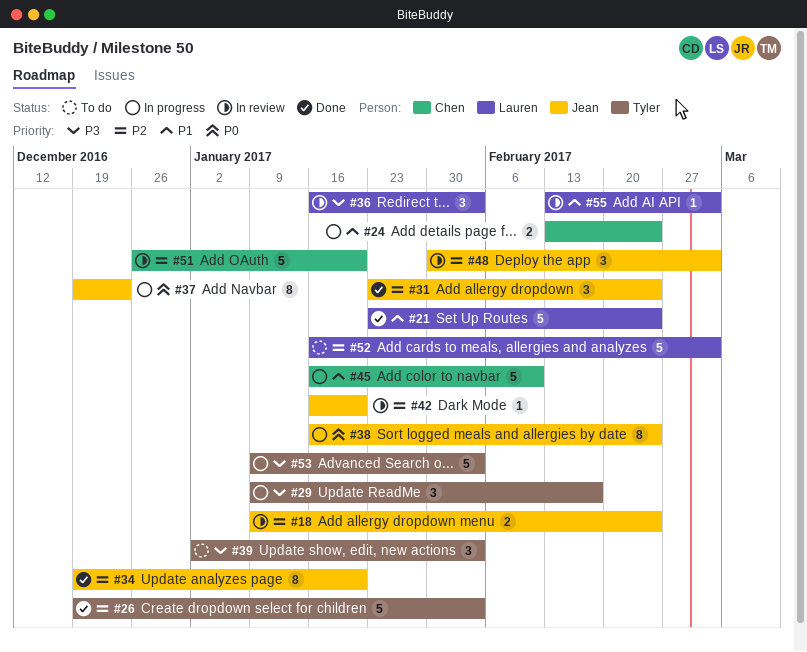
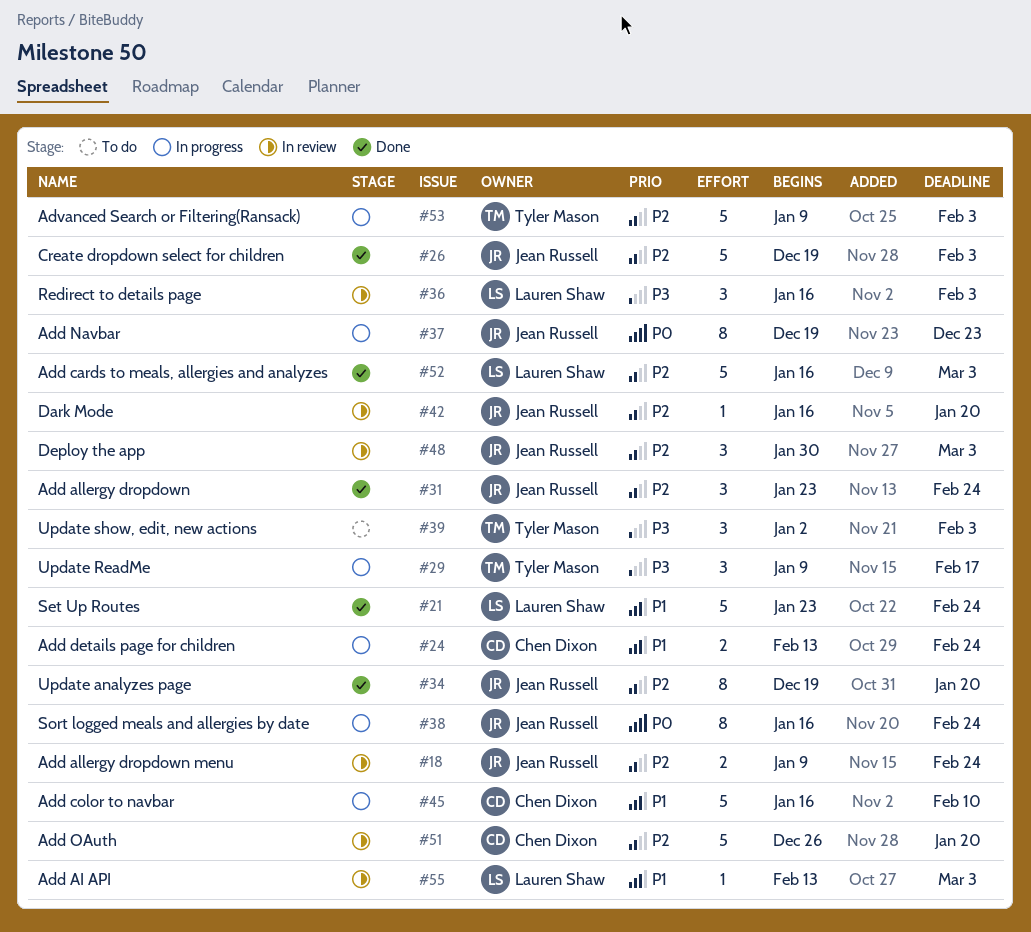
#26, owner: Tyler Mason -> Jean Russell
#52, status: To do -> Done
#53, priority: P3 -> P2

